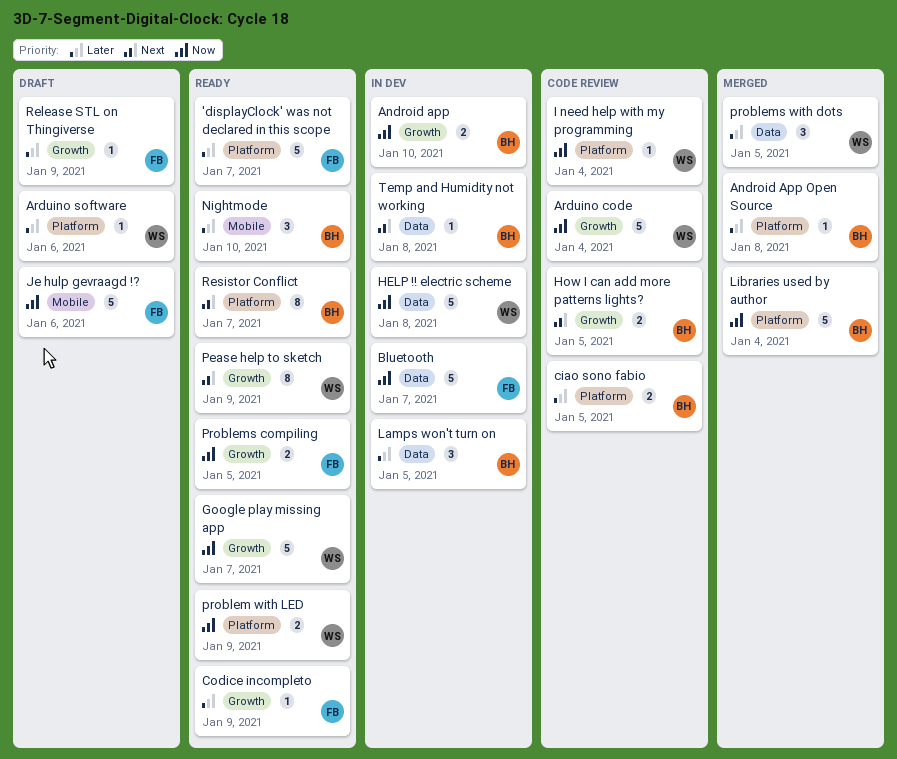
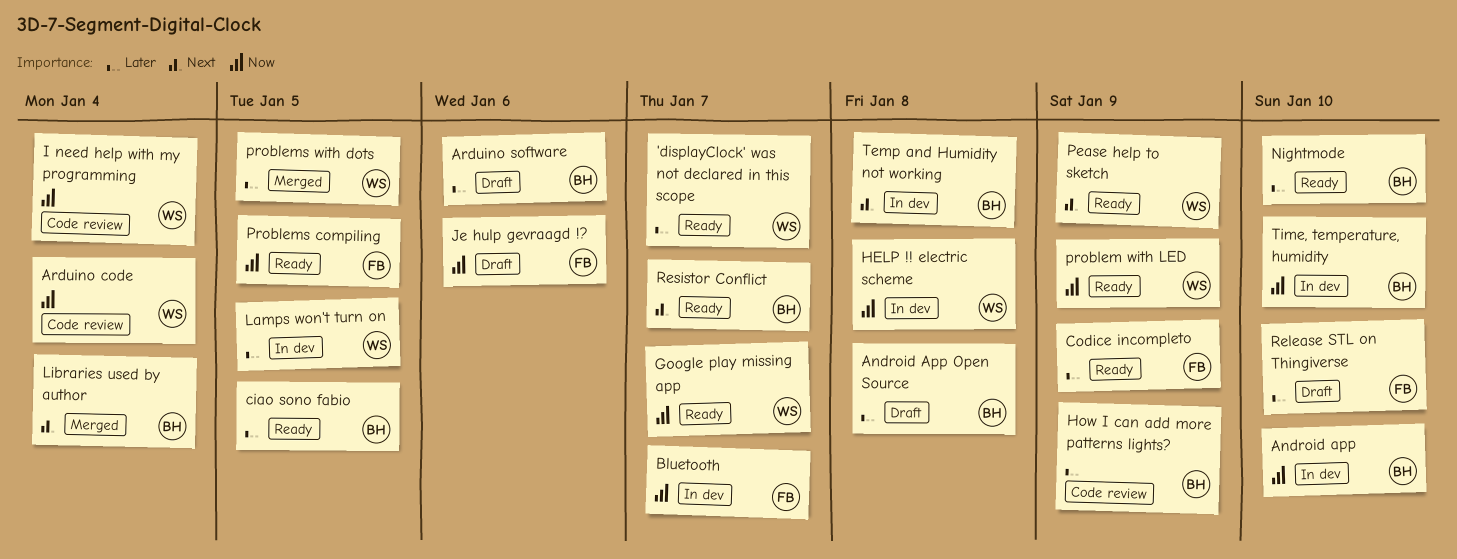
'displayClock' was not declared in this scope, owner: FB -> WS
Android App Open Source, status: Merged -> Draft
Arduino software, owner: WS -> BH
ciao sono fabio, status: Code review -> Ready
How I can add more patterns lights?, priority: Next -> Later
How I can add more patterns lights?, due: Jan 5 -> Jan 9
Lamps won't turn on, owner: BH -> WS
Libraries used by author, priority: Now -> Next
Release STL on Thingiverse, due: Jan 9 -> Jan 10
Time, temperature, humidity: none -> present

